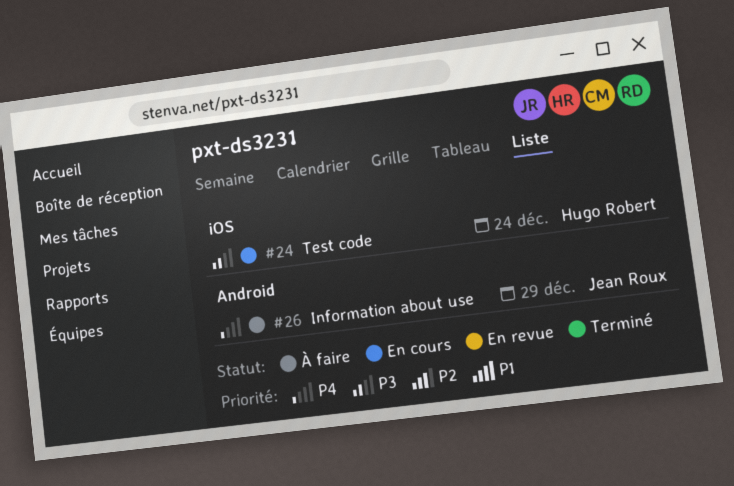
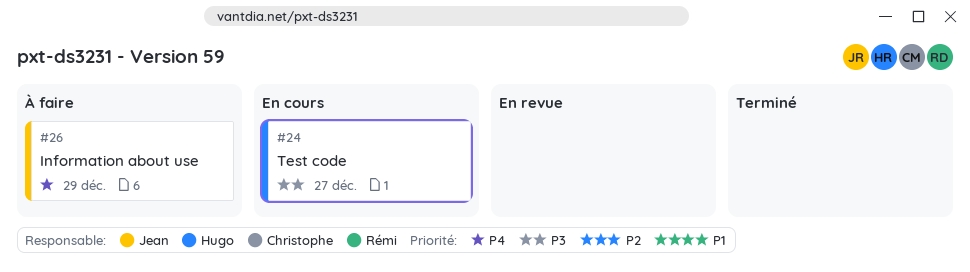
#24, due: Dec 24 -> Dec 27

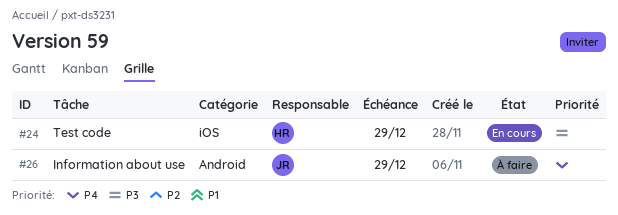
#24, due: Dec 27 -> Dec 29

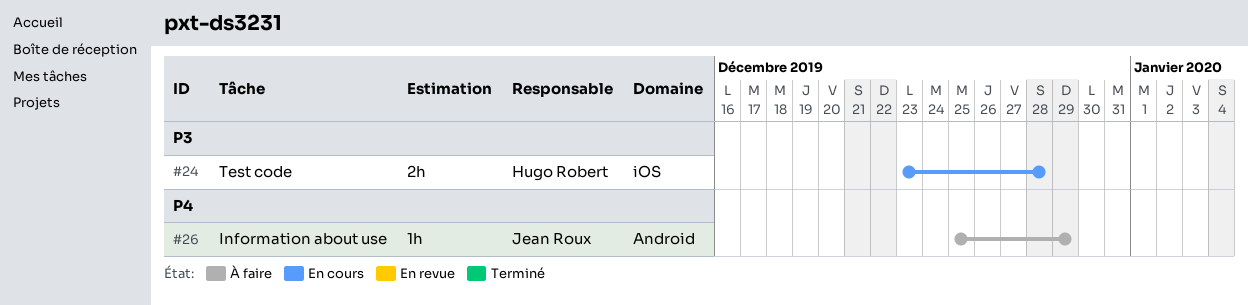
#24, due: Dec 29 -> Dec 28

